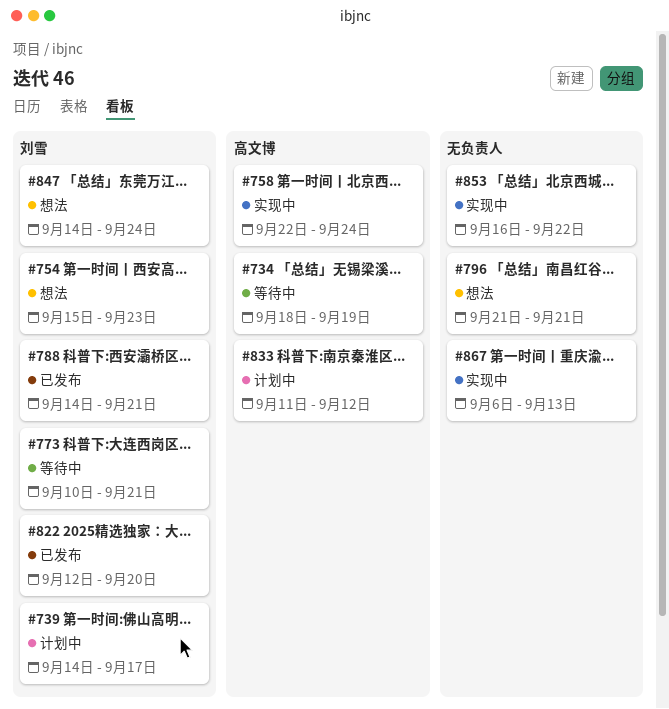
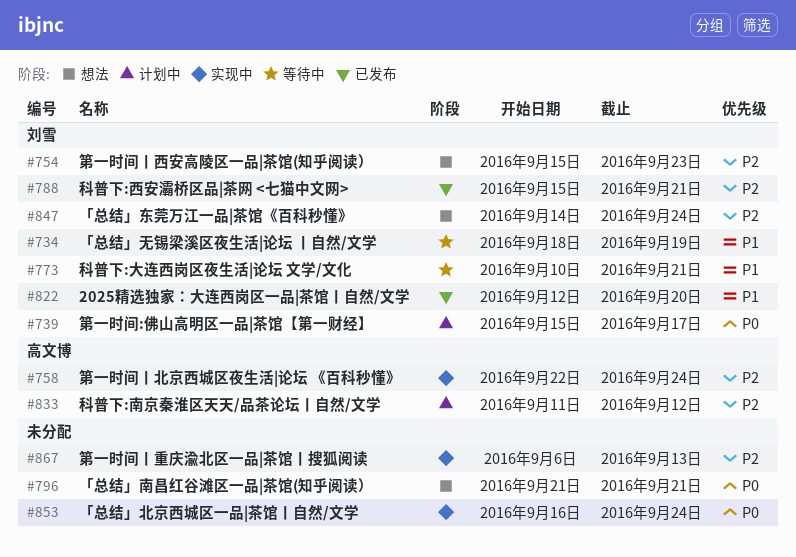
#734, owner: 高文博 -> 刘雪
#739, start: Sep 14 -> Sep 15
#788, start: Sep 14 -> Sep 15
#853, due: Sep 22 -> Sep 24

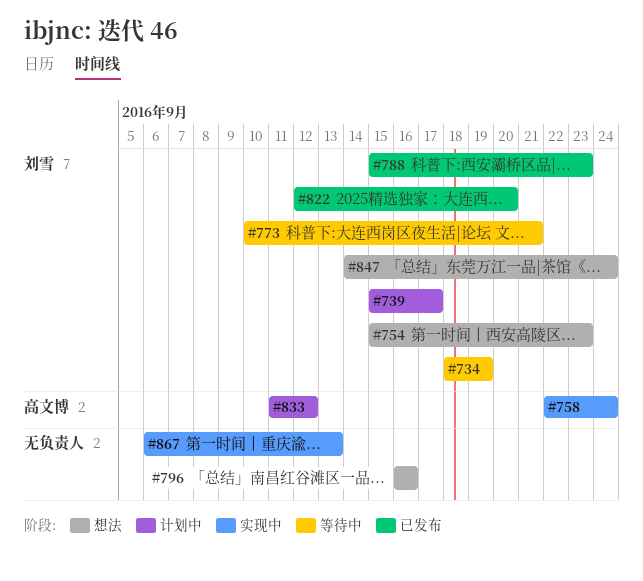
#788, due: Sep 21 -> Sep 23
#796, start: Sep 21 -> Sep 16
#796, due: Sep 21 -> Sep 16
#853: present -> none

